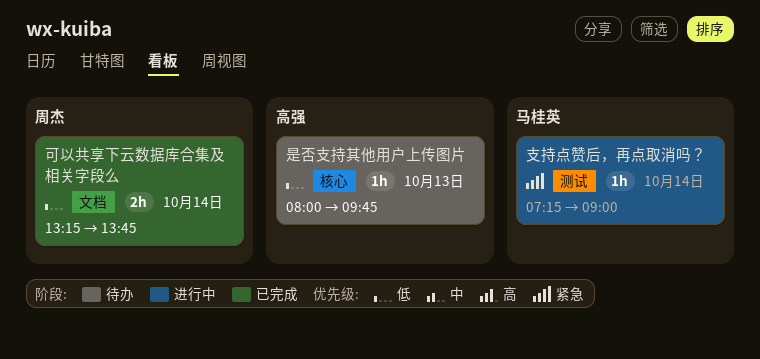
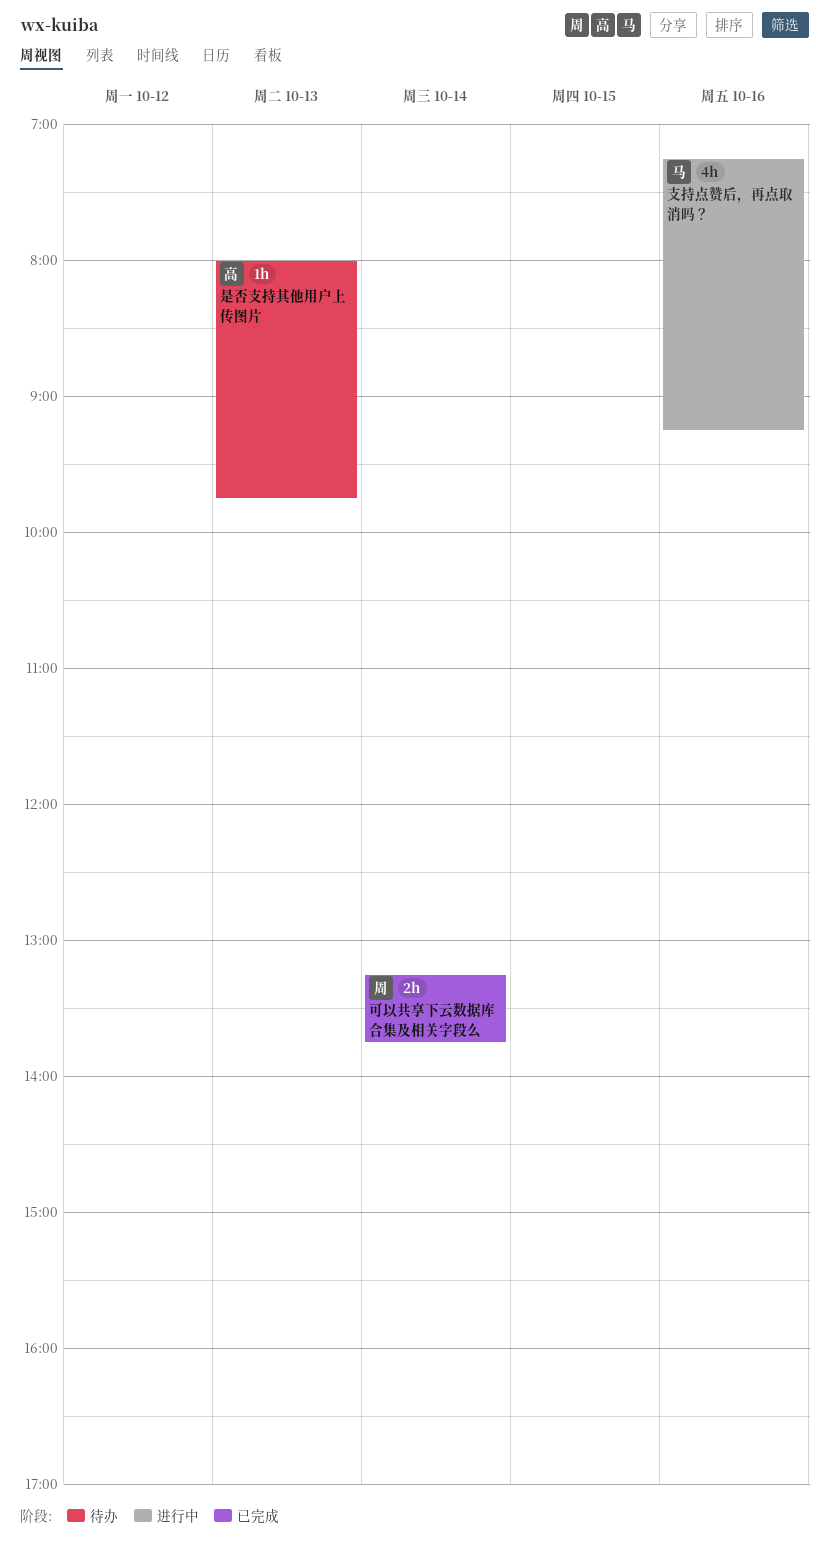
支持点赞后，再点取消吗？, estimate: 1h -> 4h
支持点赞后，再点取消吗？, day: Oct 14 -> Oct 16
支持点赞后，再点取消吗？, ends: 09:00 -> 09:15

